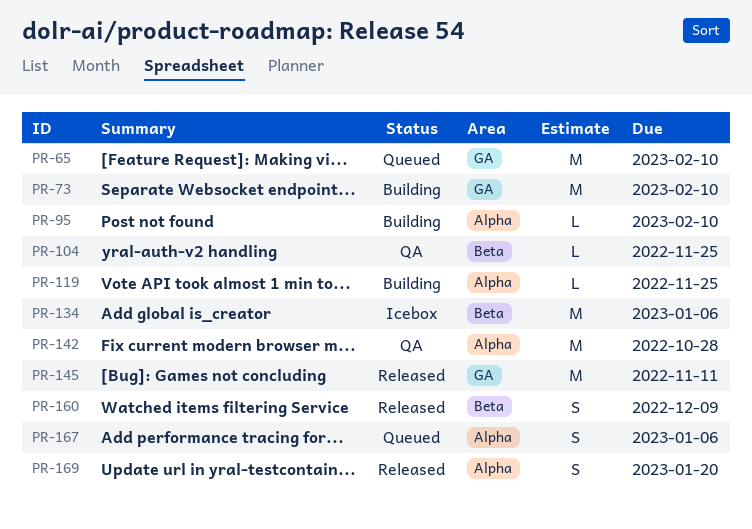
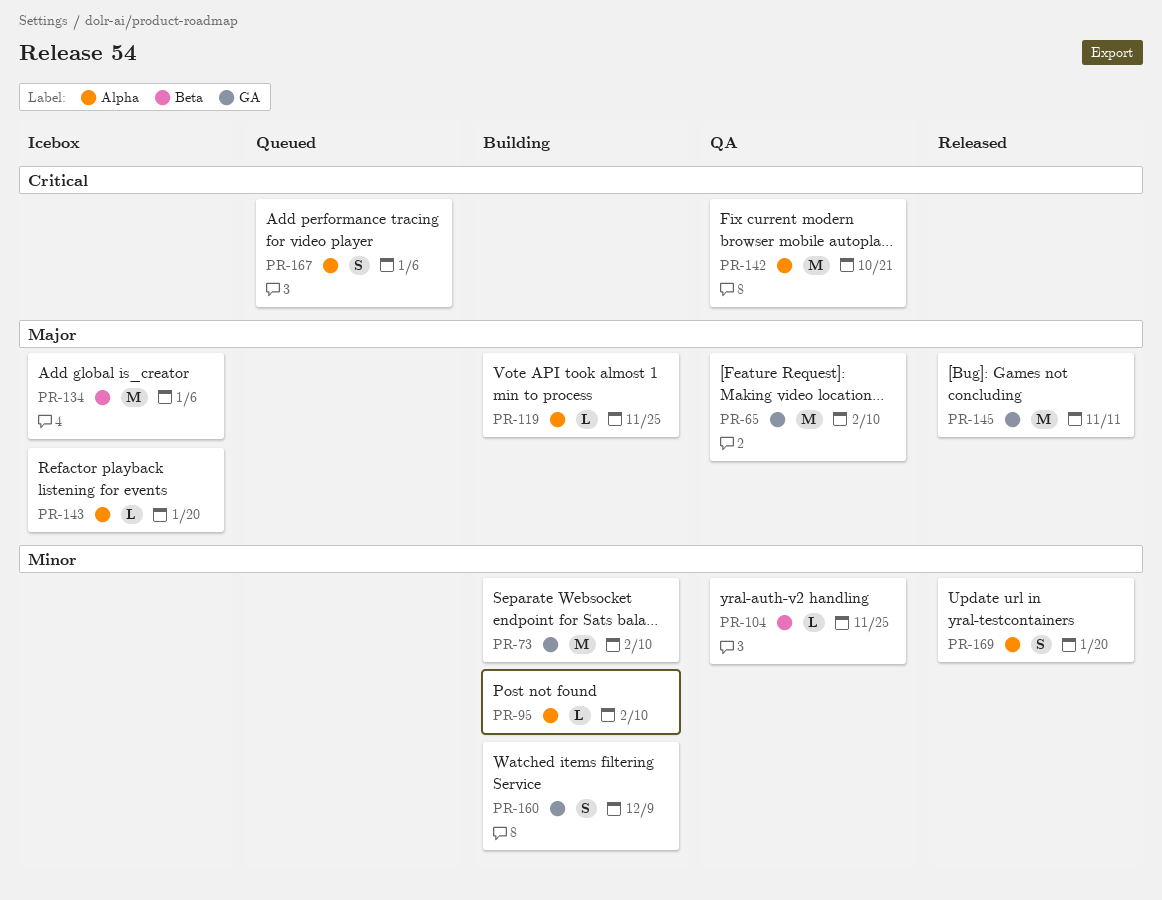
PR-65, status: Queued -> QA
PR-142, due: Oct 28 -> Oct 21
PR-143: none -> present
PR-160, status: Released -> Building
PR-160, label: Beta -> GA

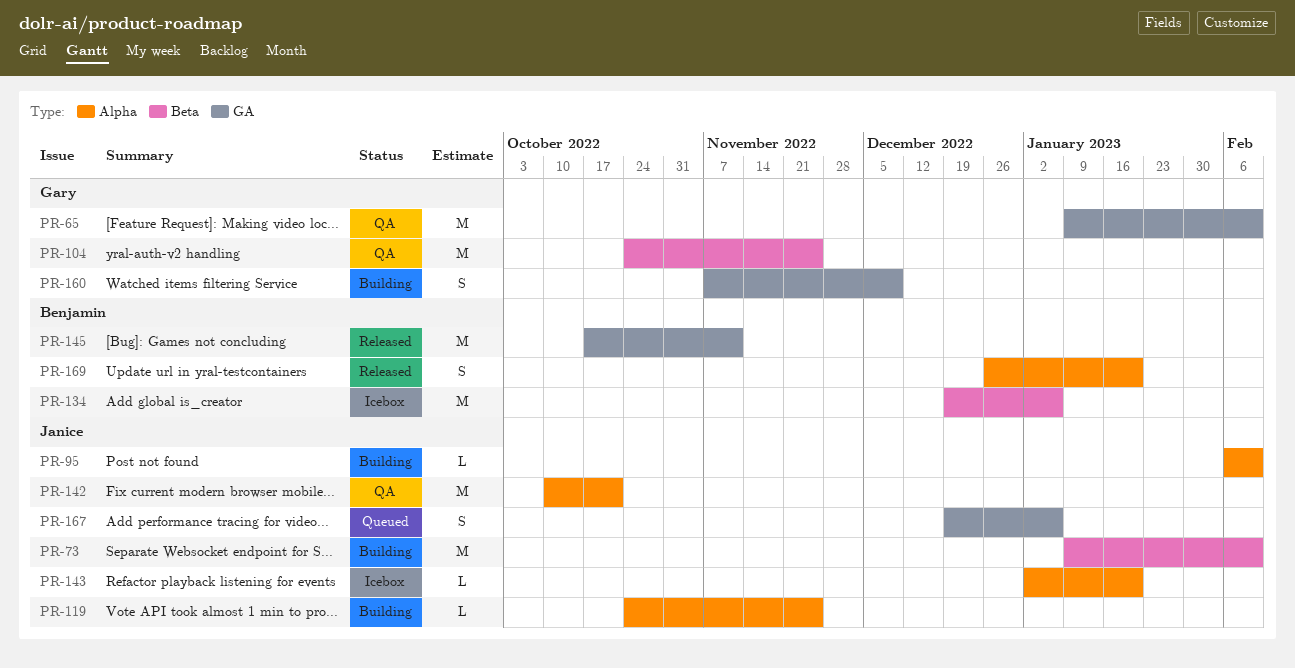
PR-73, label: GA -> Beta
PR-104, estimate: L -> M
PR-167, label: Alpha -> GA

